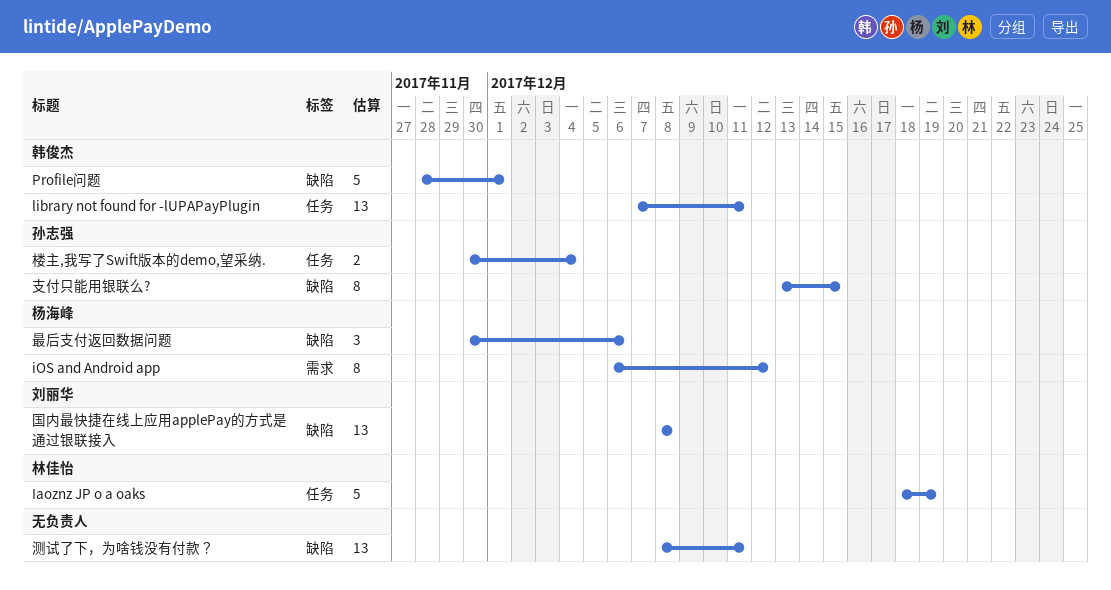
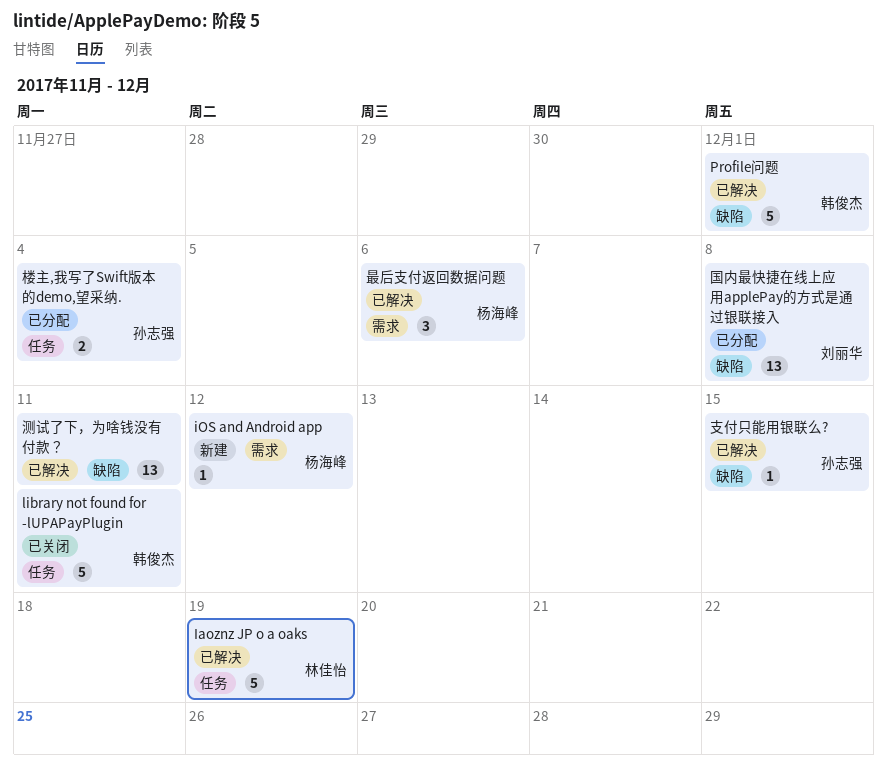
iOS and Android app, estimate: 8 -> 1
library not found for -lUPAPayPlugin, estimate: 13 -> 5
支付只能用银联么?, estimate: 8 -> 1
最后支付返回数据问题, label: 缺陷 -> 需求

